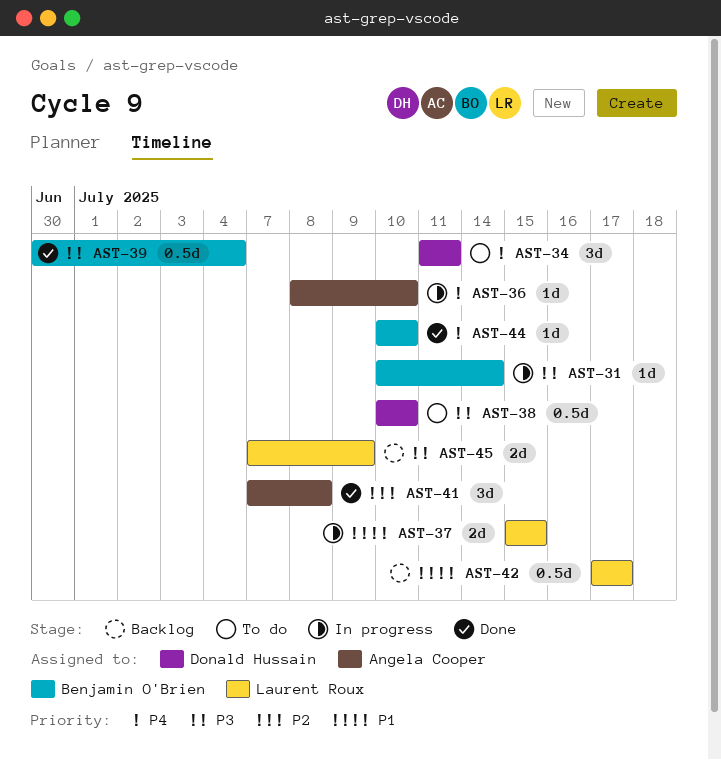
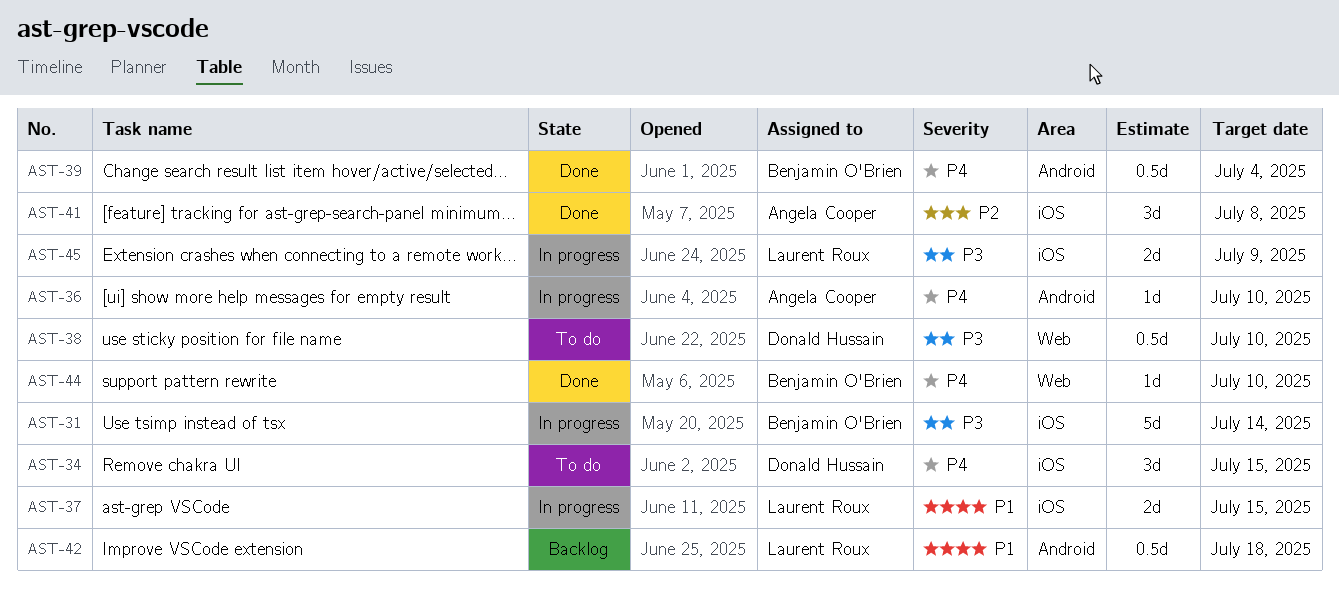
AST-31, estimate: 1d -> 5d
AST-34, due: Jul 11 -> Jul 15
AST-39, priority: P3 -> P4
AST-42, due: Jul 17 -> Jul 18
AST-45, status: Backlog -> In progress

